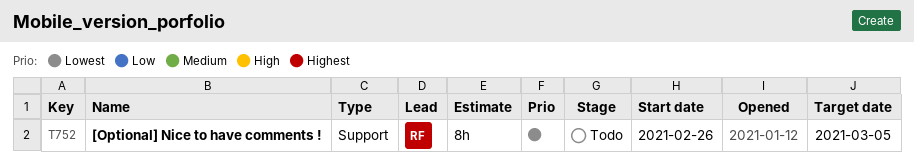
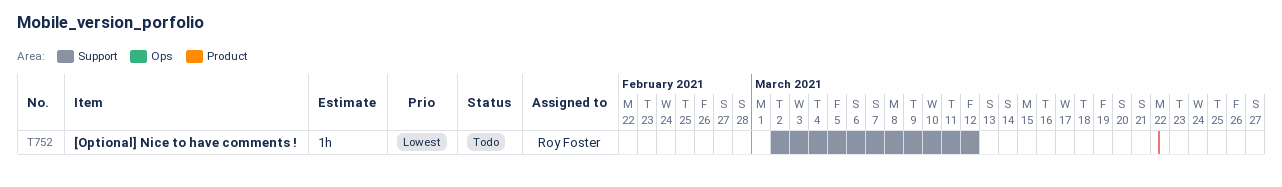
T752, estimate: 8h -> 1h
T752, start: Feb 26 -> Mar 2
T752, due: Mar 5 -> Mar 12

